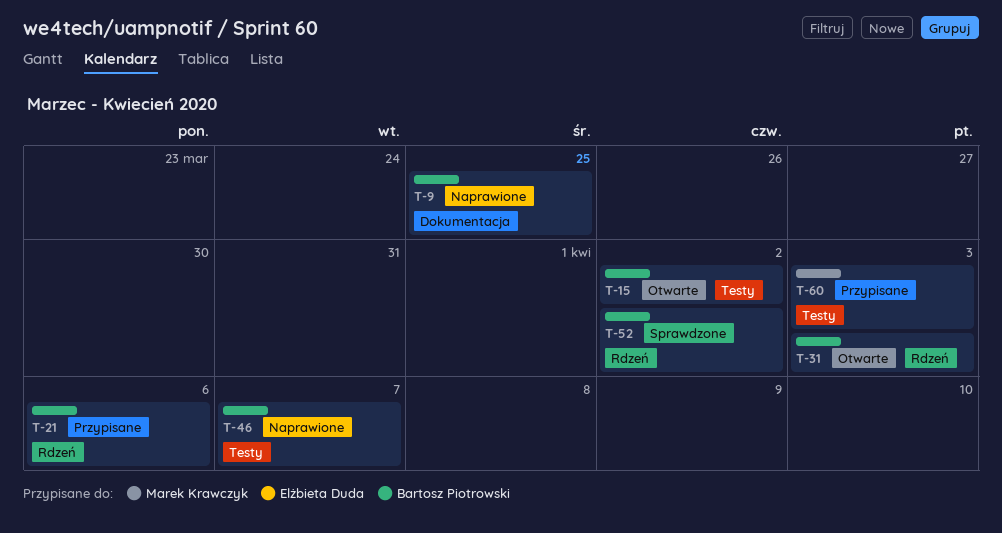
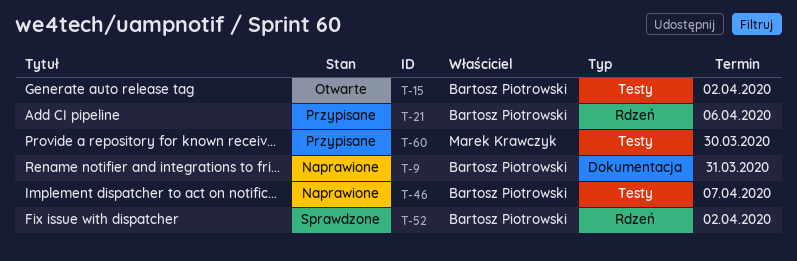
T-9, due: Mar 25 -> Mar 31
T-31: present -> none
T-60, due: Apr 3 -> Mar 30

